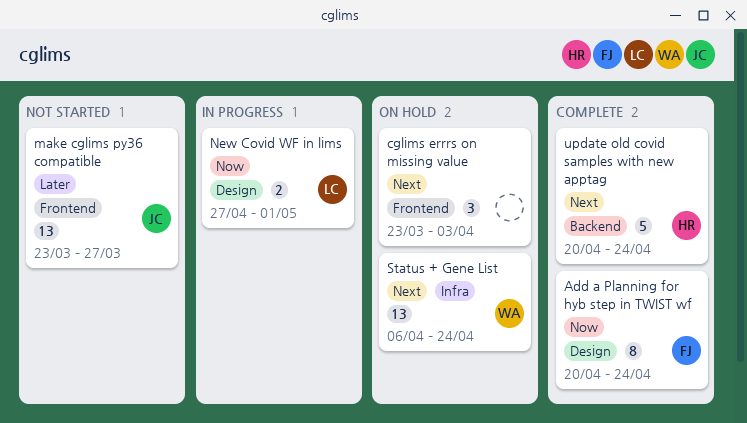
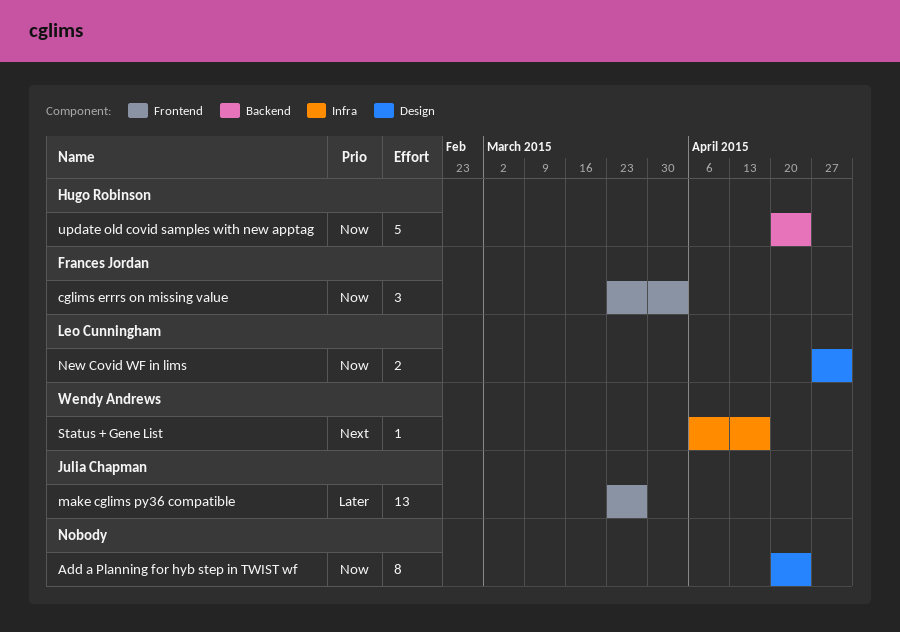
Add a Planning for hyb step in TWIST wf, owner: Frances Jordan -> none
cglims errrs on missing value, owner: none -> Frances Jordan
cglims errrs on missing value, priority: Next -> Now
Status + Gene List, estimate: 13 -> 1
Status + Gene List, due: Apr 24 -> Apr 17
update old covid samples with new apptag, priority: Next -> Now

